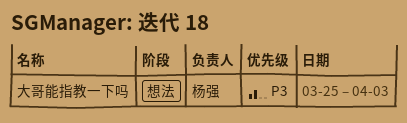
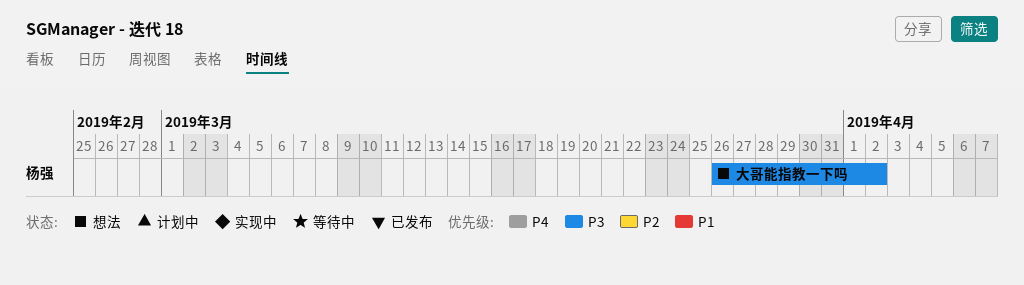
大哥能指教一下吗, start: Mar 25 -> Mar 26
大哥能指教一下吗, due: Apr 3 -> Apr 2

